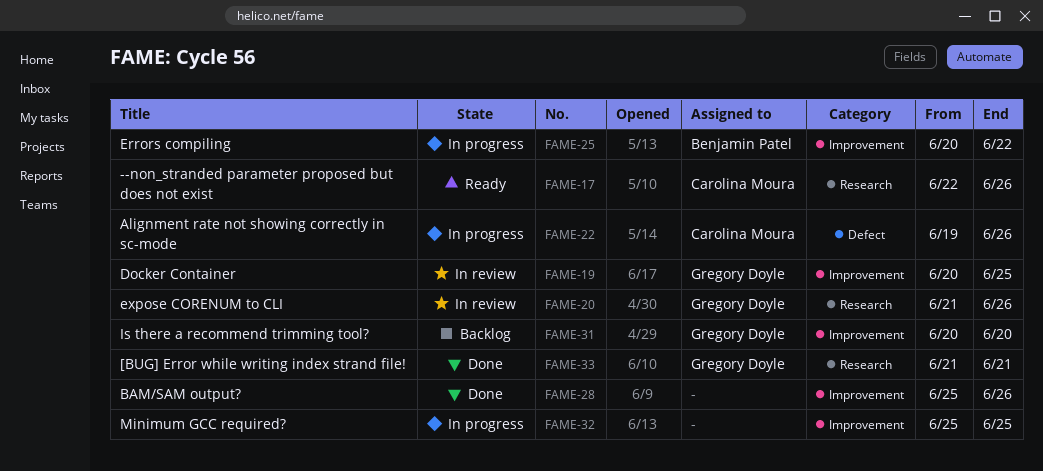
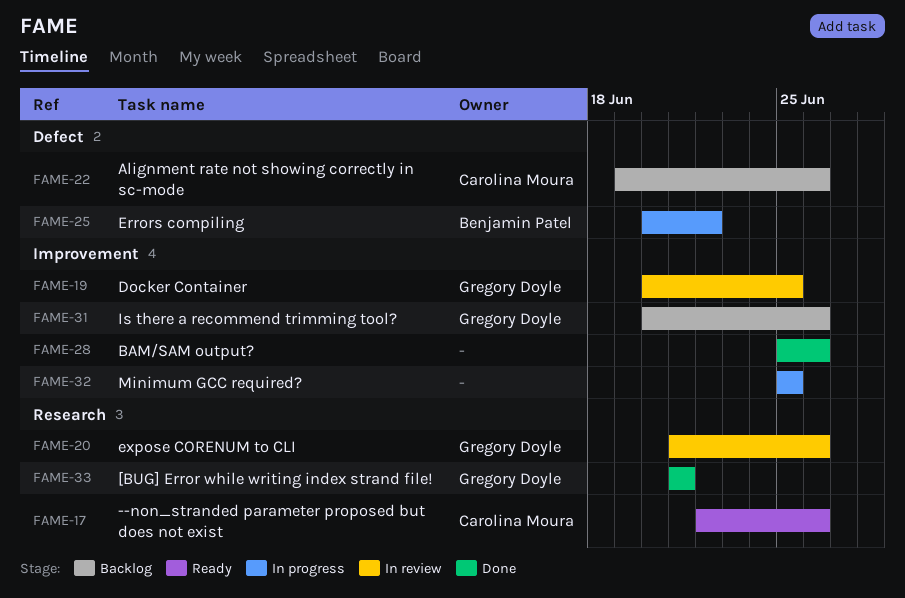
FAME-22, status: In progress -> Backlog
FAME-25, label: Improvement -> Defect
FAME-31, due: Jun 20 -> Jun 26

